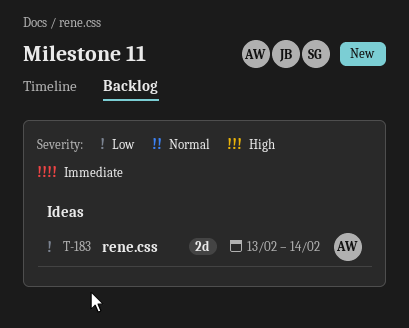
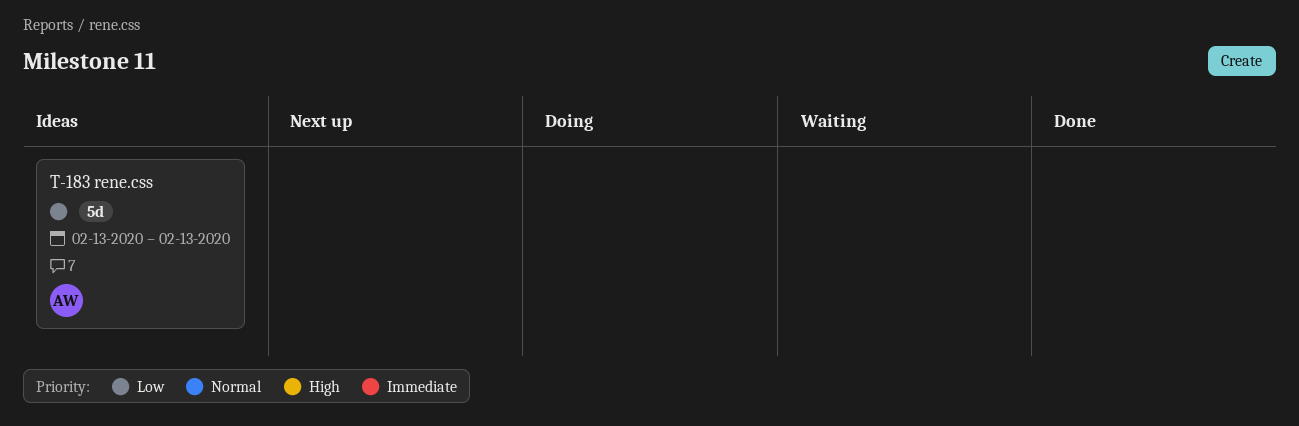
T-183, estimate: 2d -> 5d
T-183, due: Feb 14 -> Feb 13

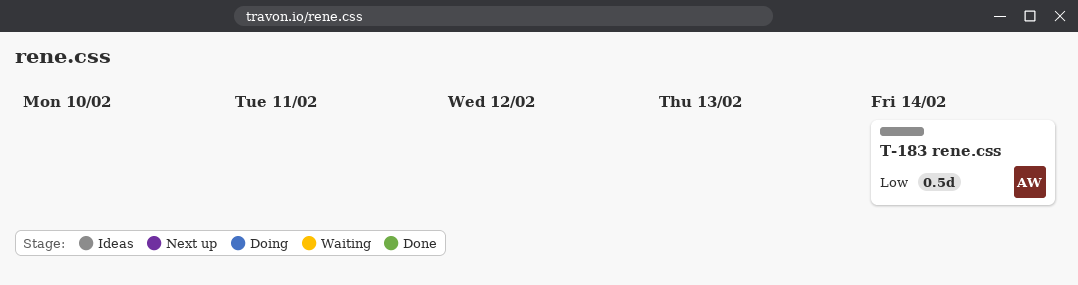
T-183, estimate: 5d -> 0.5d
T-183, due: Feb 13 -> Feb 14

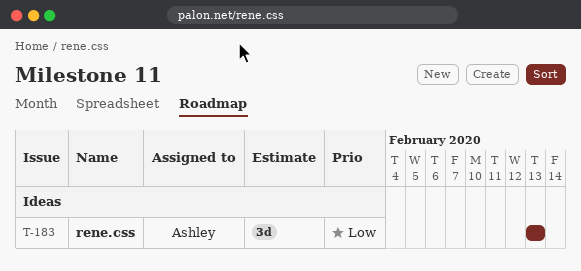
T-183, estimate: 0.5d -> 3d
T-183, due: Feb 14 -> Feb 13

